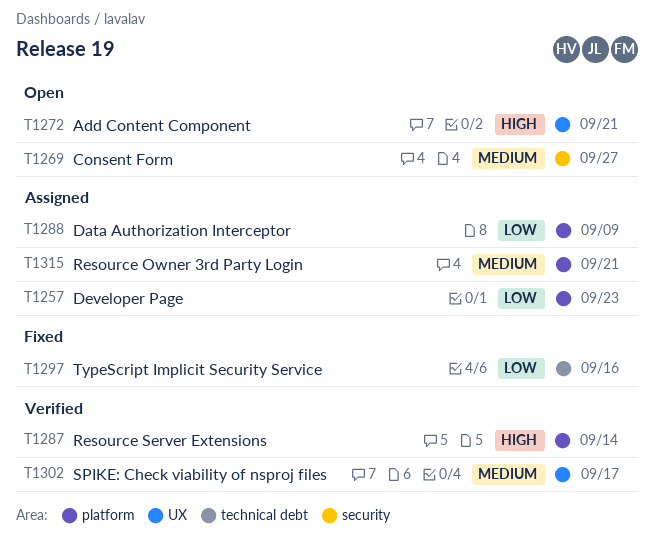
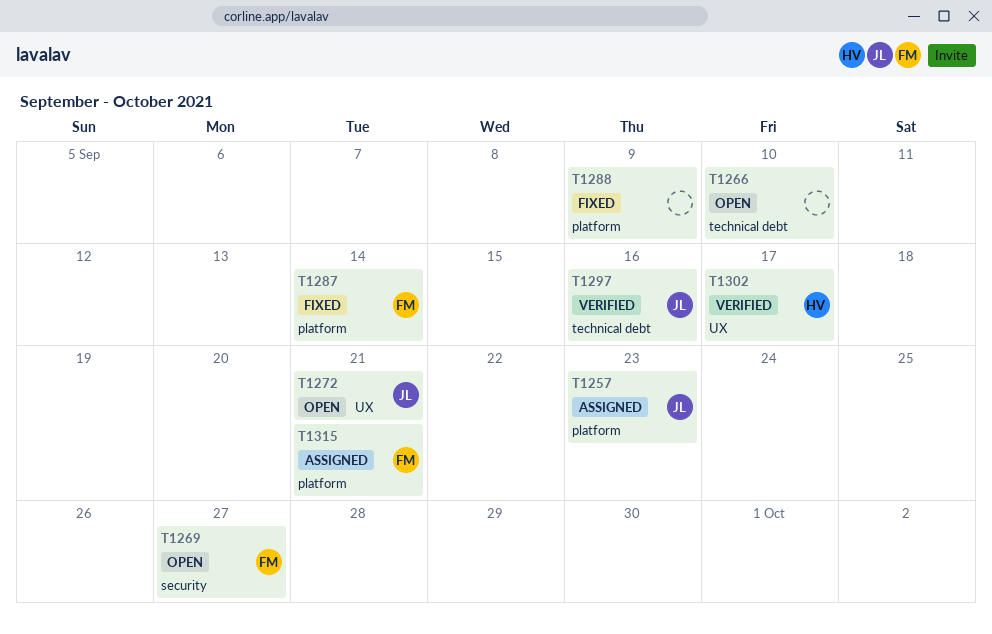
T1266: none -> present
T1287, status: Verified -> Fixed
T1288, status: Assigned -> Fixed
T1297, status: Fixed -> Verified

